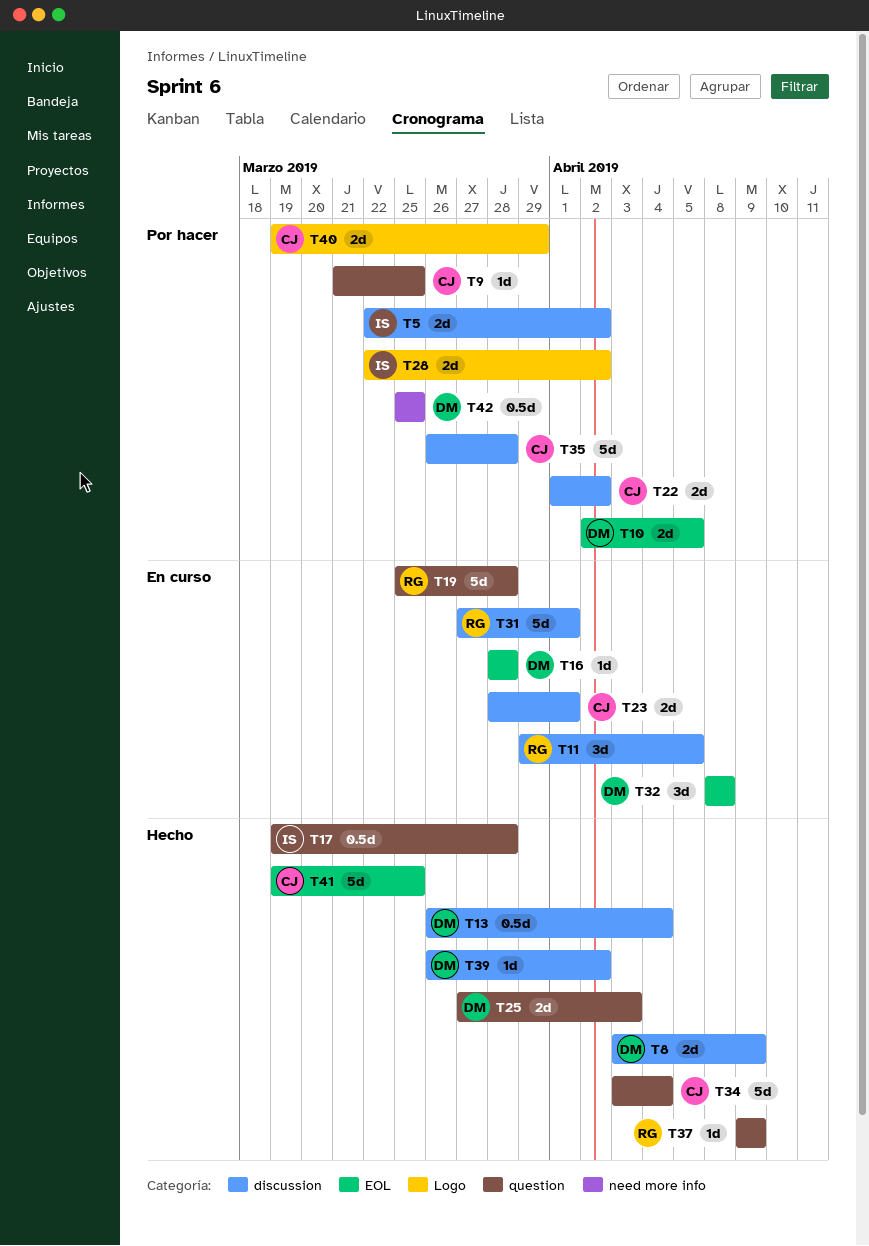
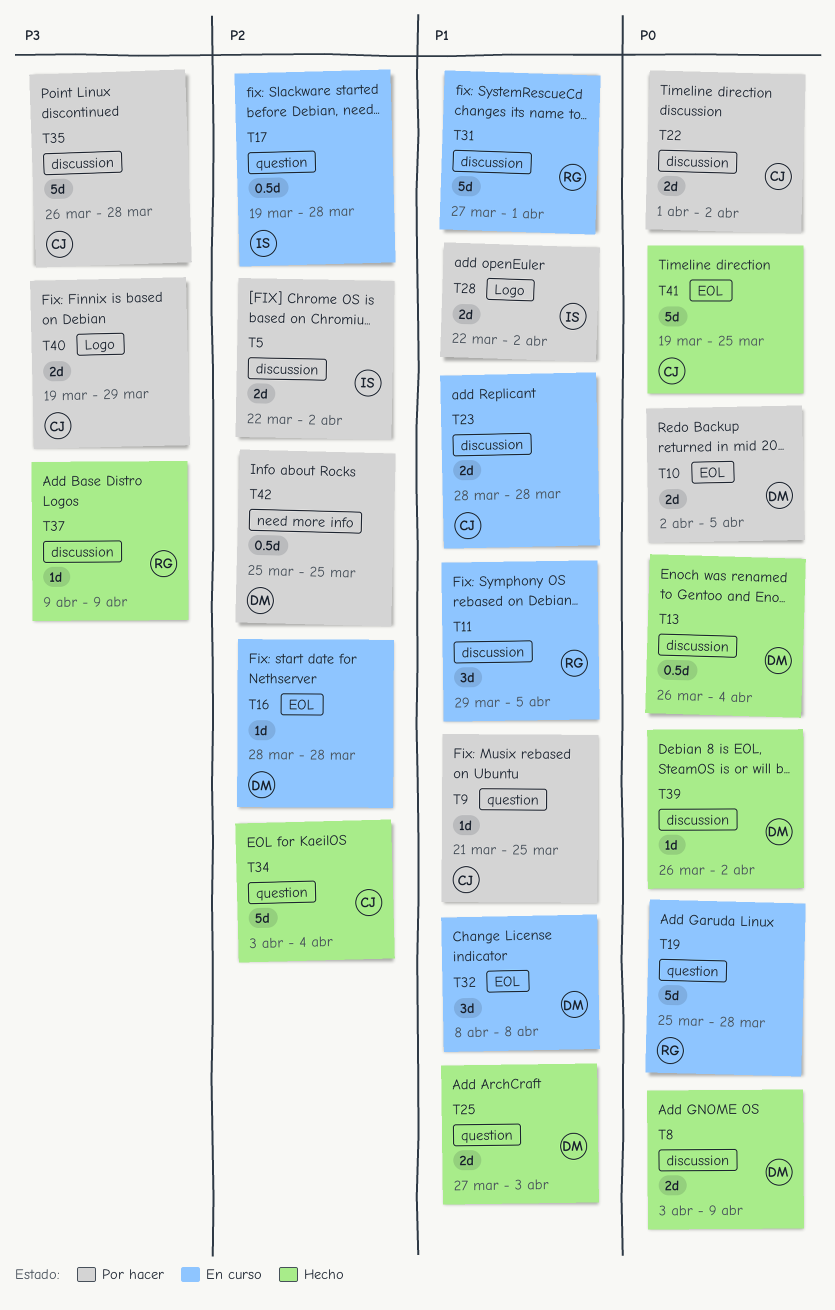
T17, status: Hecho -> En curso
T23, due: Apr 1 -> Mar 28
T37, label: question -> discussion

